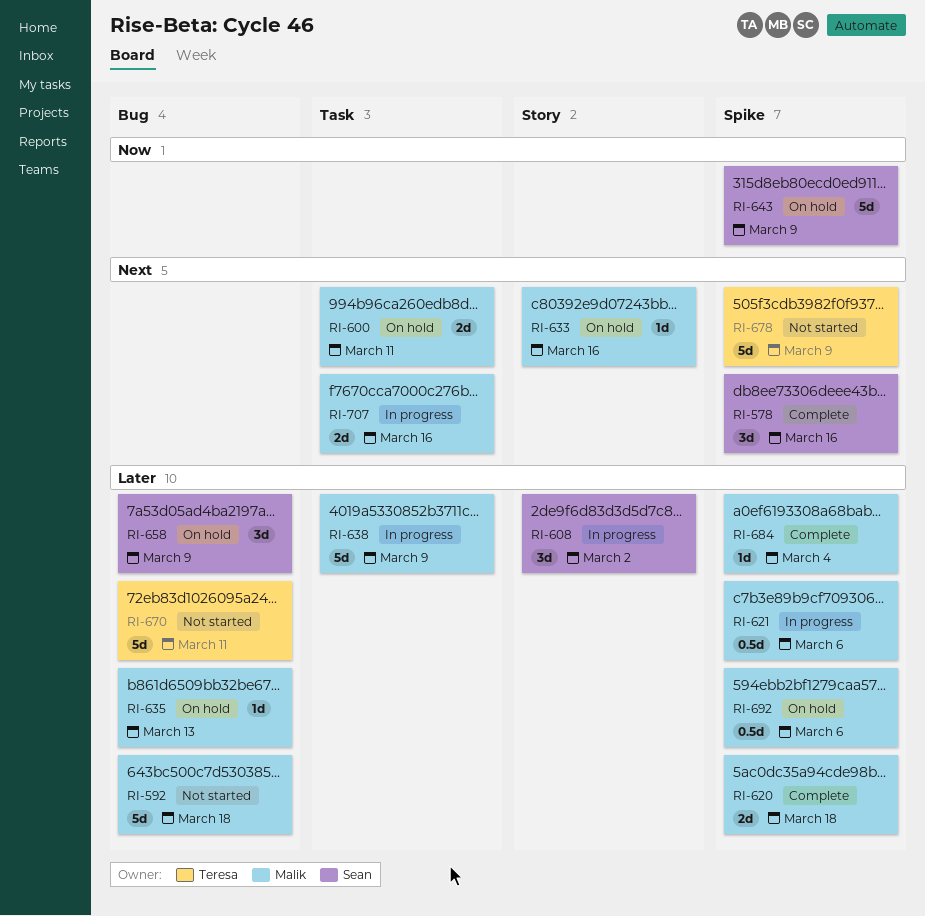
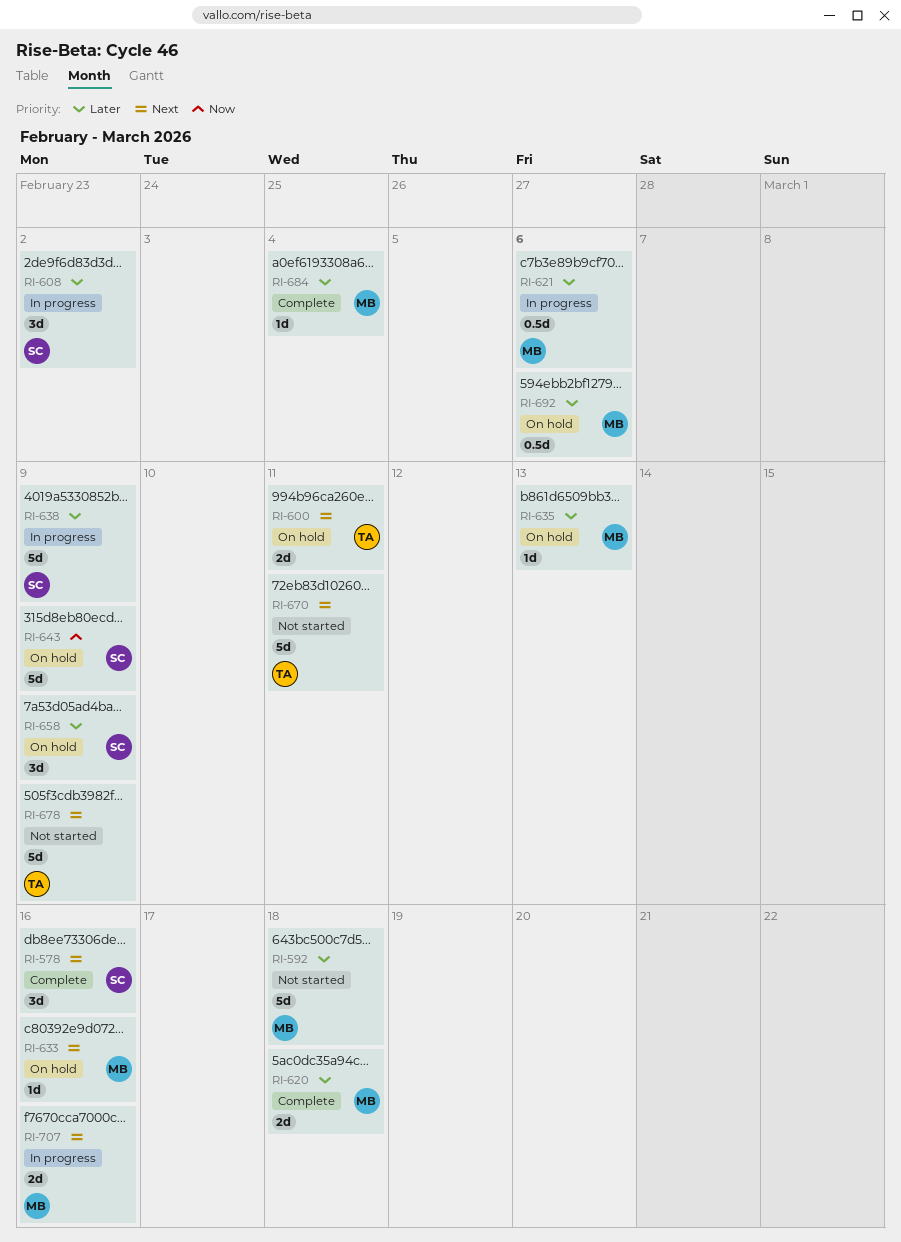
RI-600, owner: Malik -> Teresa
RI-638, owner: Malik -> Sean
RI-670, priority: Later -> Next

